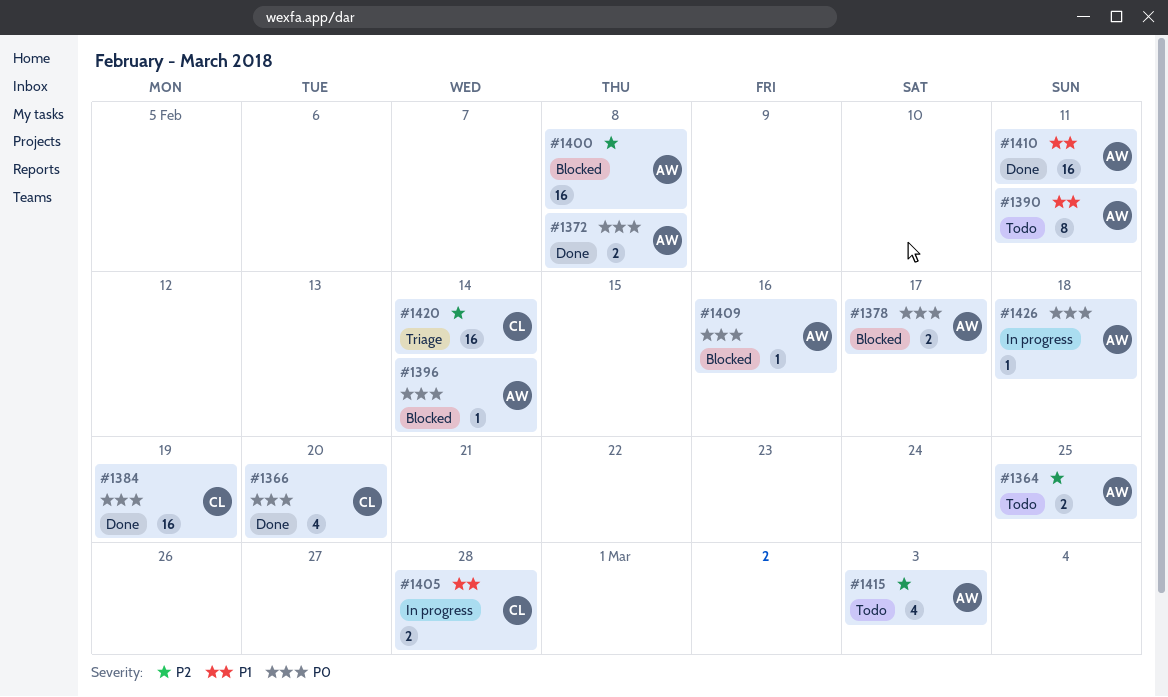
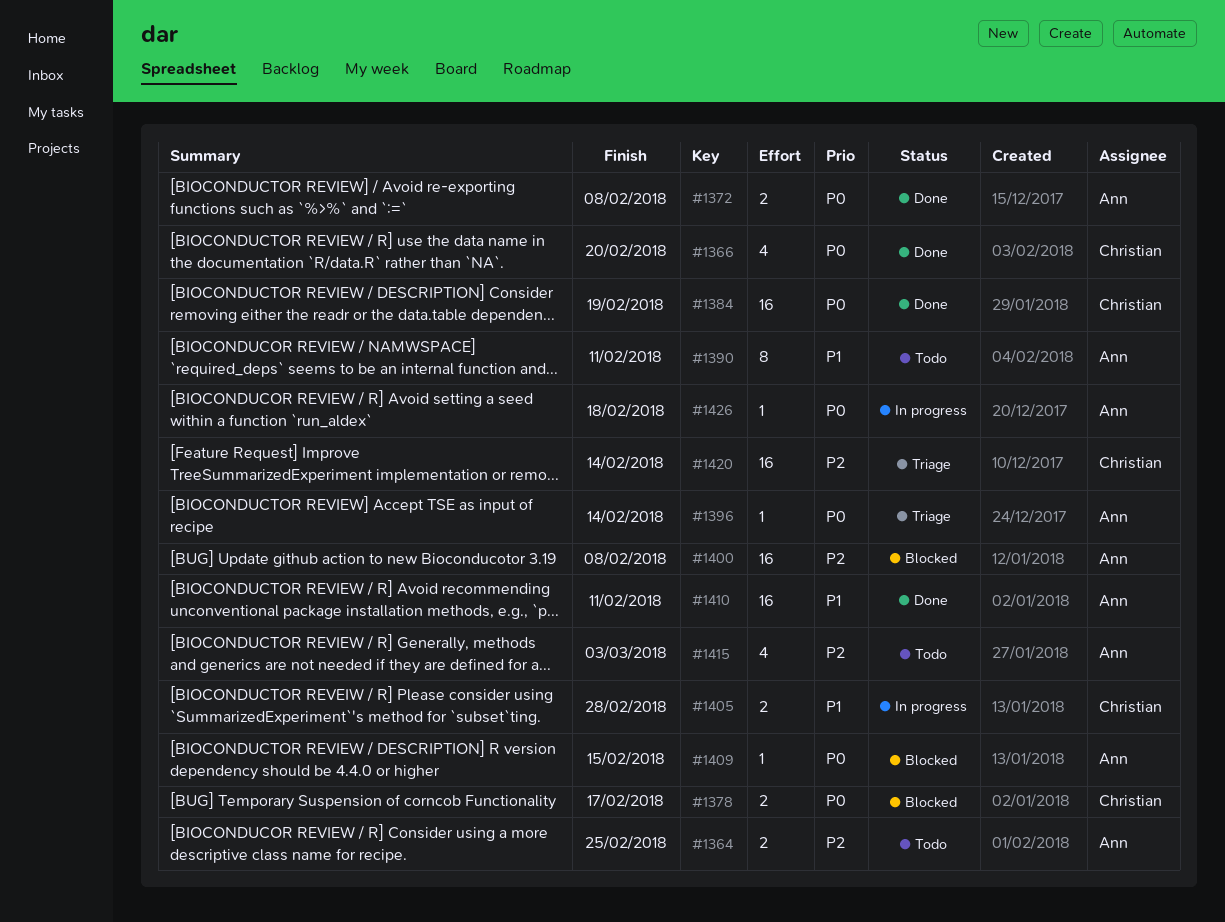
#1378, owner: Ann -> Christian
#1396, status: Blocked -> Triage
#1409, due: Feb 16 -> Feb 15

